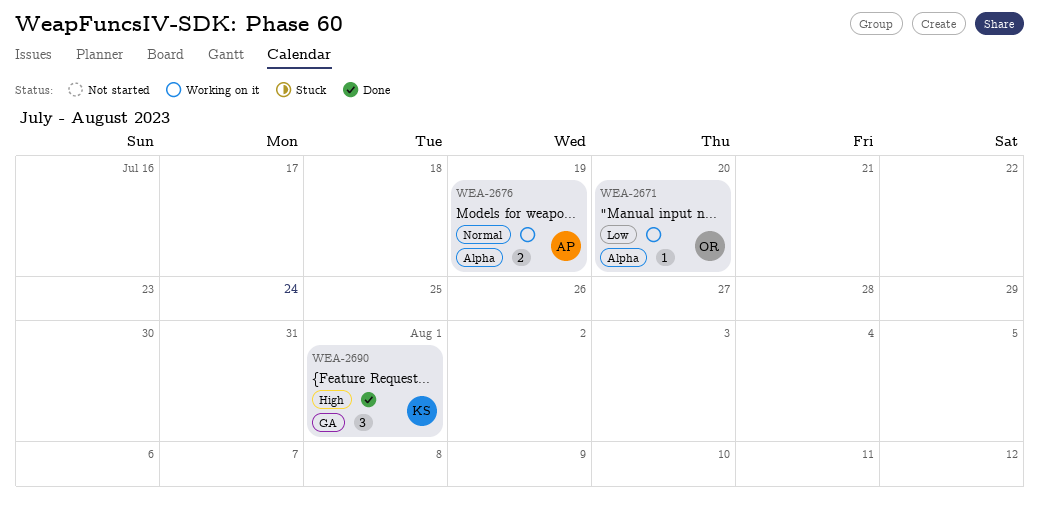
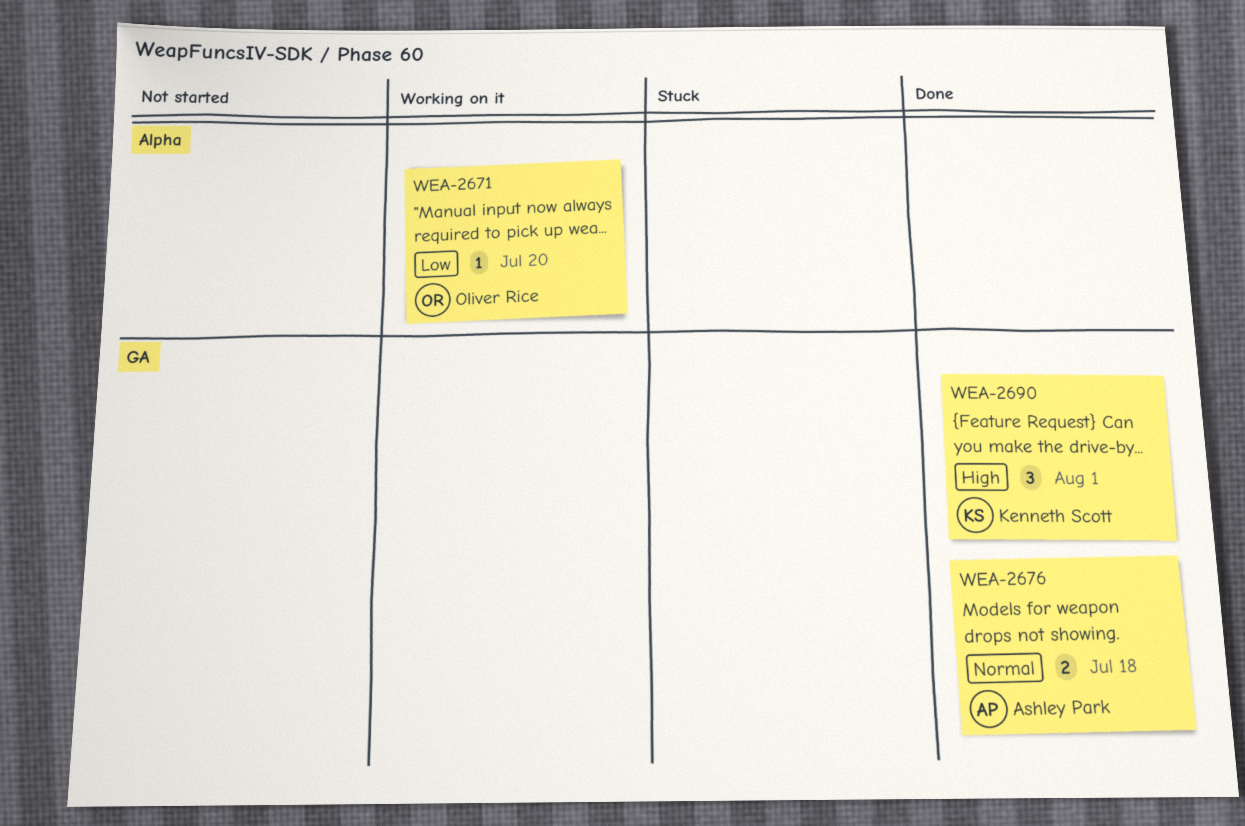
WEA-2676, status: Working on it -> Done
WEA-2676, label: Alpha -> GA
WEA-2676, due: Jul 19 -> Jul 18

